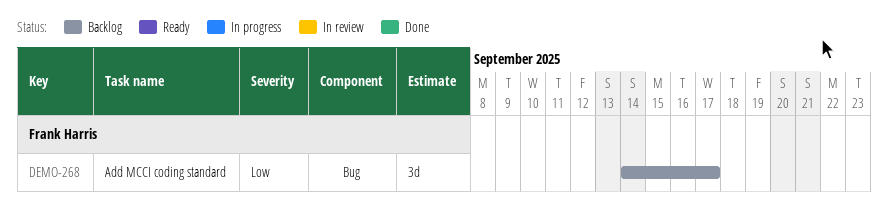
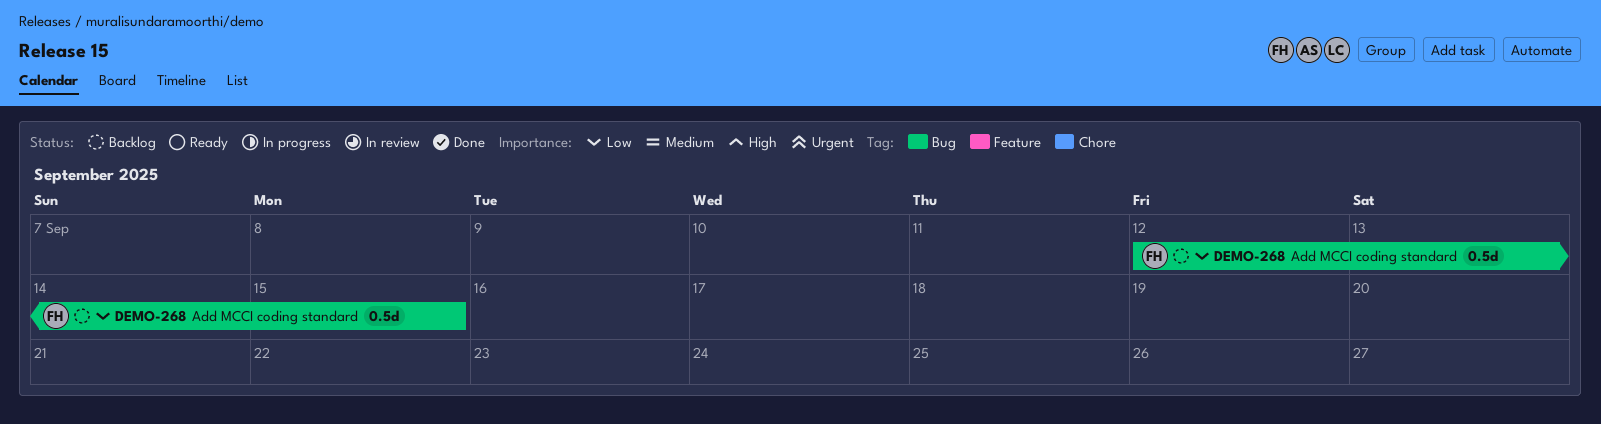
DEMO-268, estimate: 3d -> 0.5d
DEMO-268, start: Sep 14 -> Sep 12
DEMO-268, due: Sep 17 -> Sep 15

